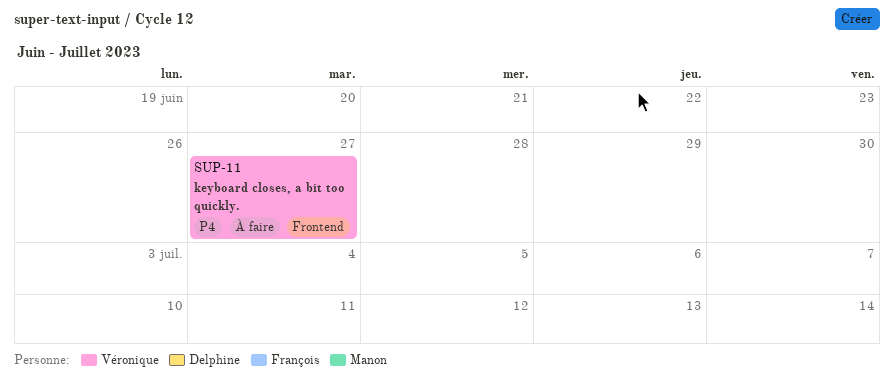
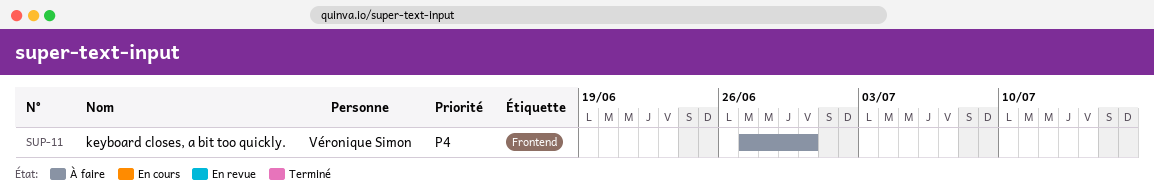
SUP-11, due: Jun 27 -> Jun 30

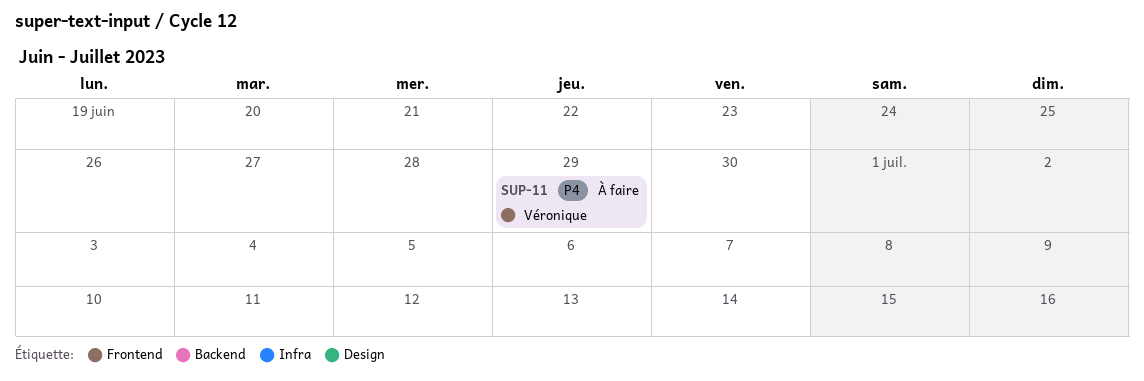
SUP-11, due: Jun 30 -> Jun 29

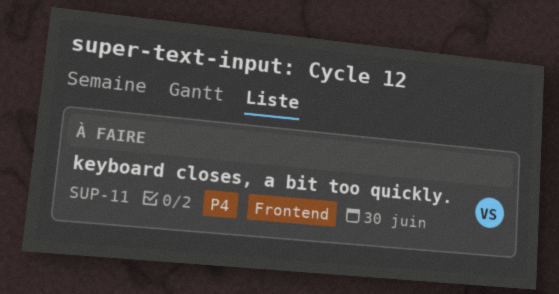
SUP-11, due: Jun 29 -> Jun 30

